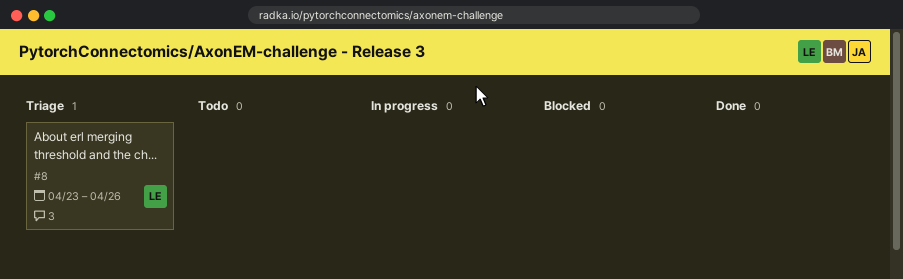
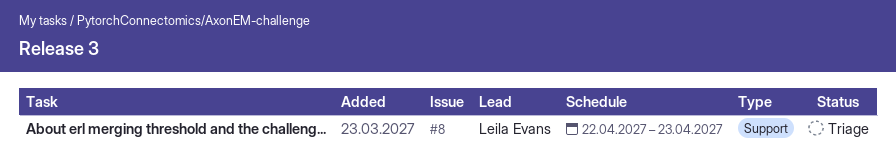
#8, start: Apr 23 -> Apr 22
#8, due: Apr 26 -> Apr 23

